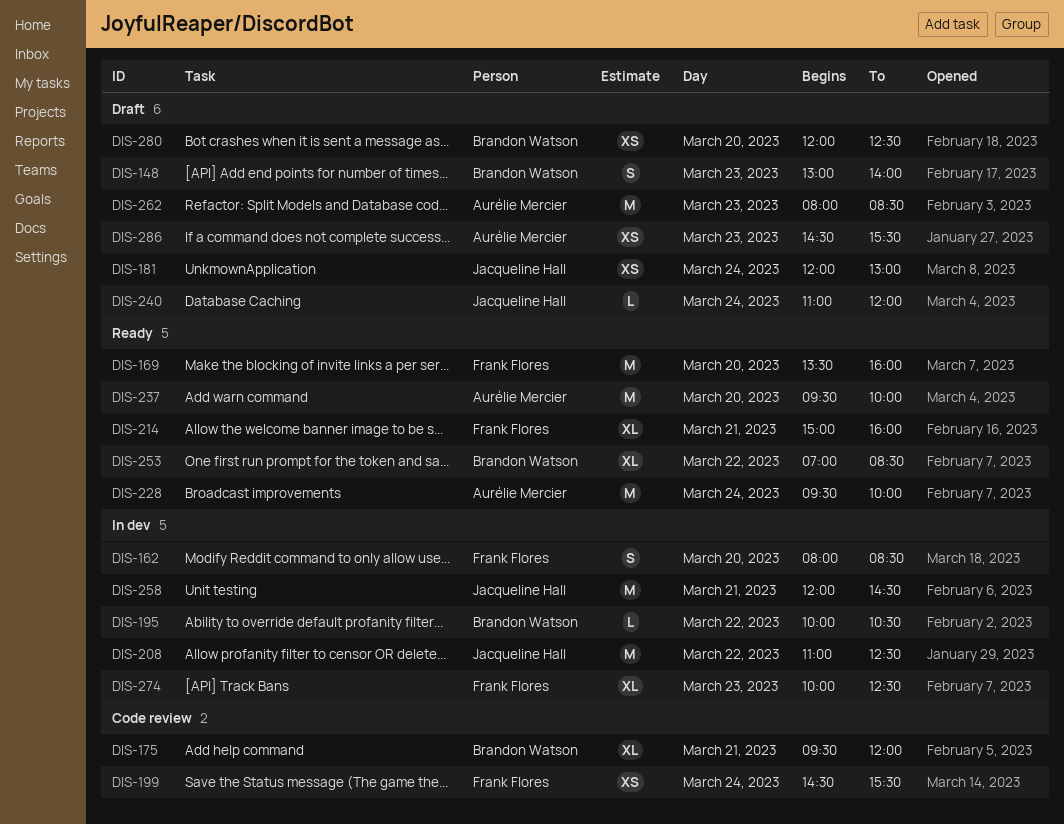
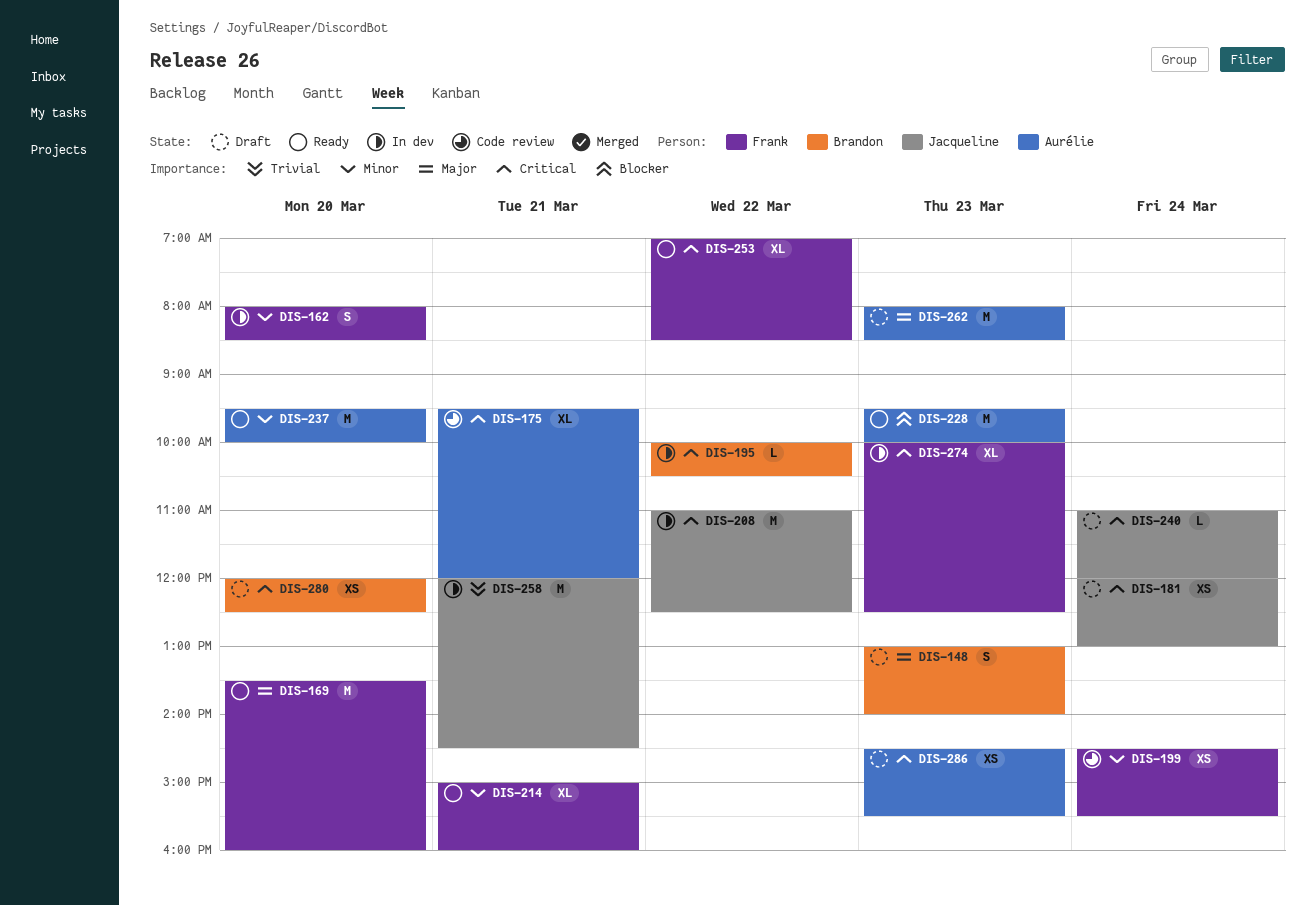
DIS-175, owner: Brandon Watson -> Aurélie Mercier
DIS-228, day: Mar 24 -> Mar 23
DIS-253, owner: Brandon Watson -> Frank Flores

